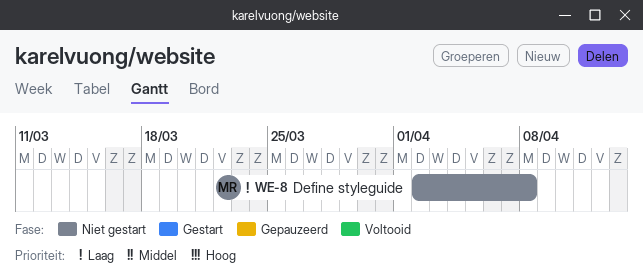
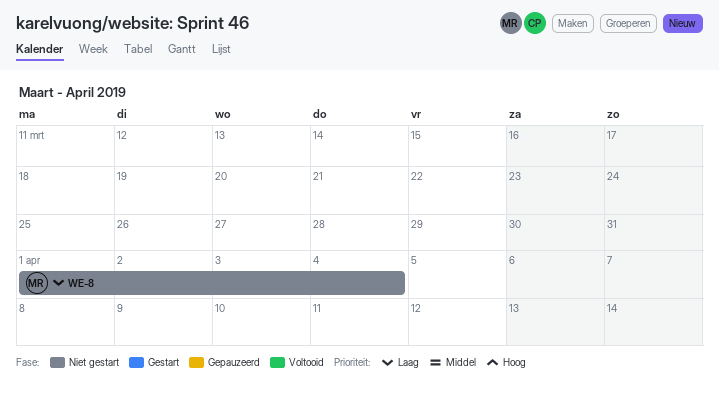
WE-8, start: Apr 2 -> Apr 1
WE-8, due: Apr 8 -> Apr 4

